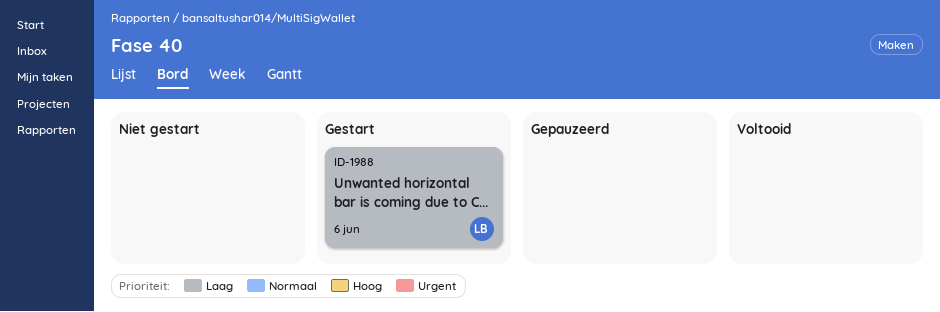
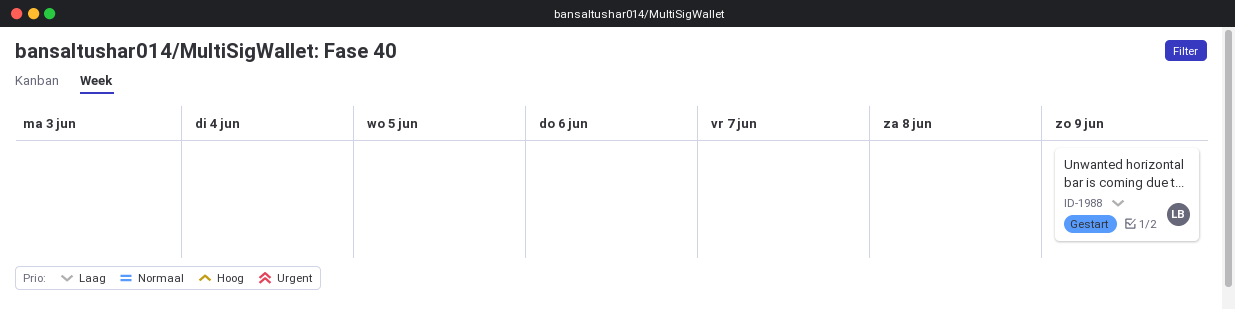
ID-1988, due: Jun 6 -> Jun 9

